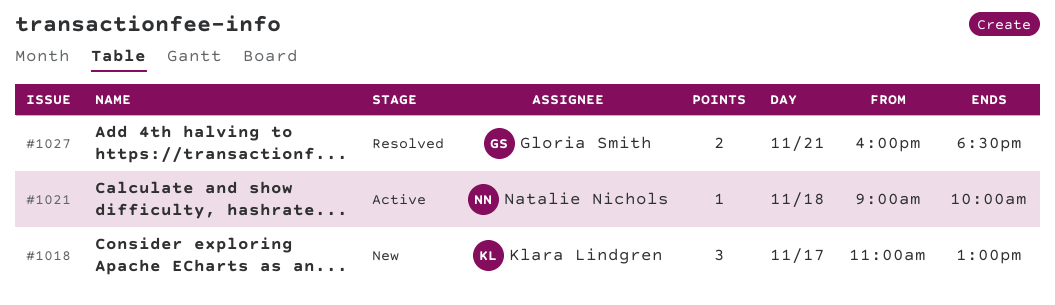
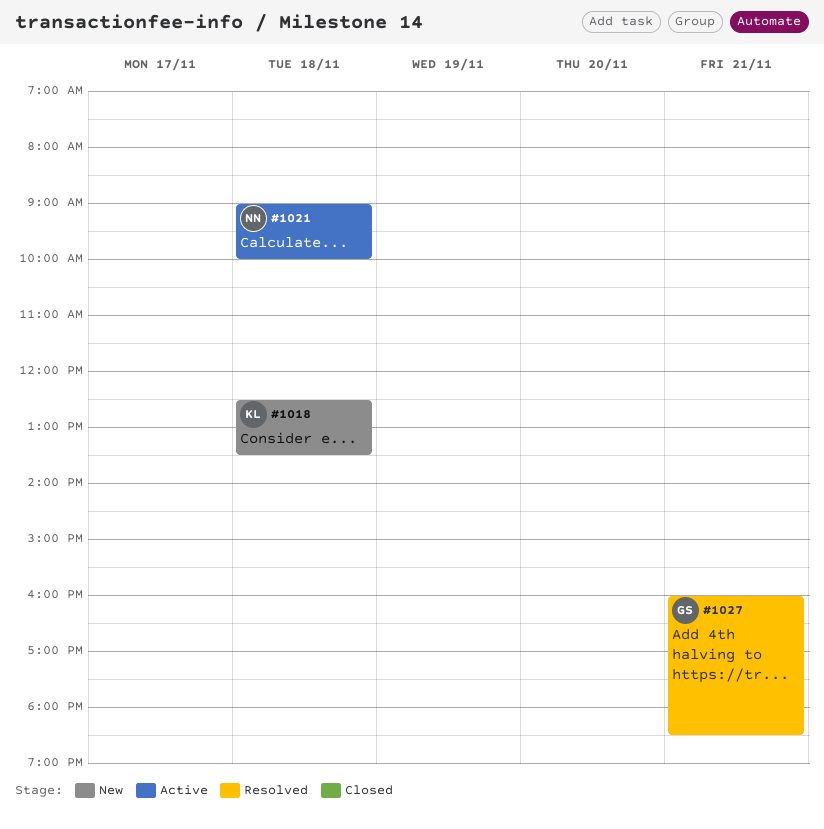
#1018, day: Nov 17 -> Nov 18
#1018, begins: 11:00 -> 12:30
#1018, ends: 13:00 -> 13:30

